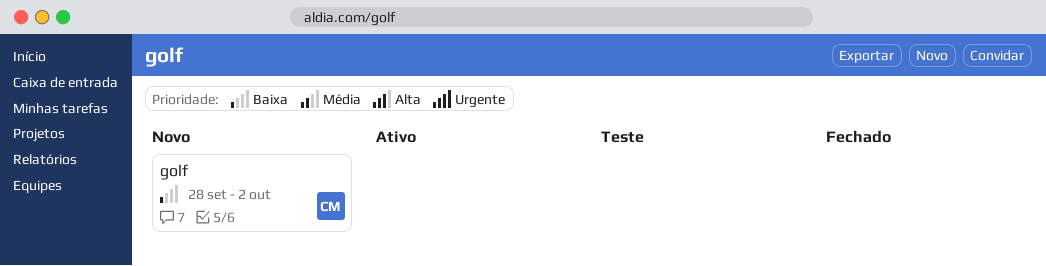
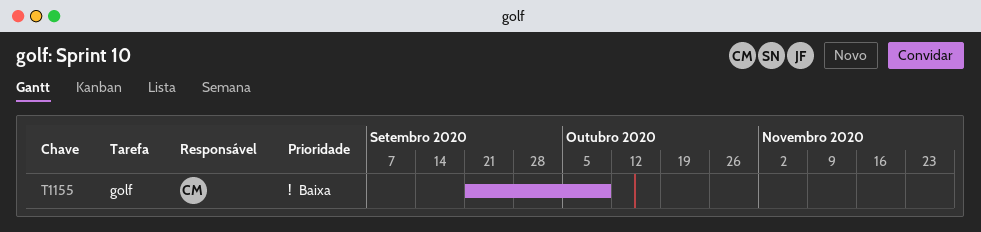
golf, start: Sep 28 -> Sep 21
golf, due: Oct 2 -> Oct 9

